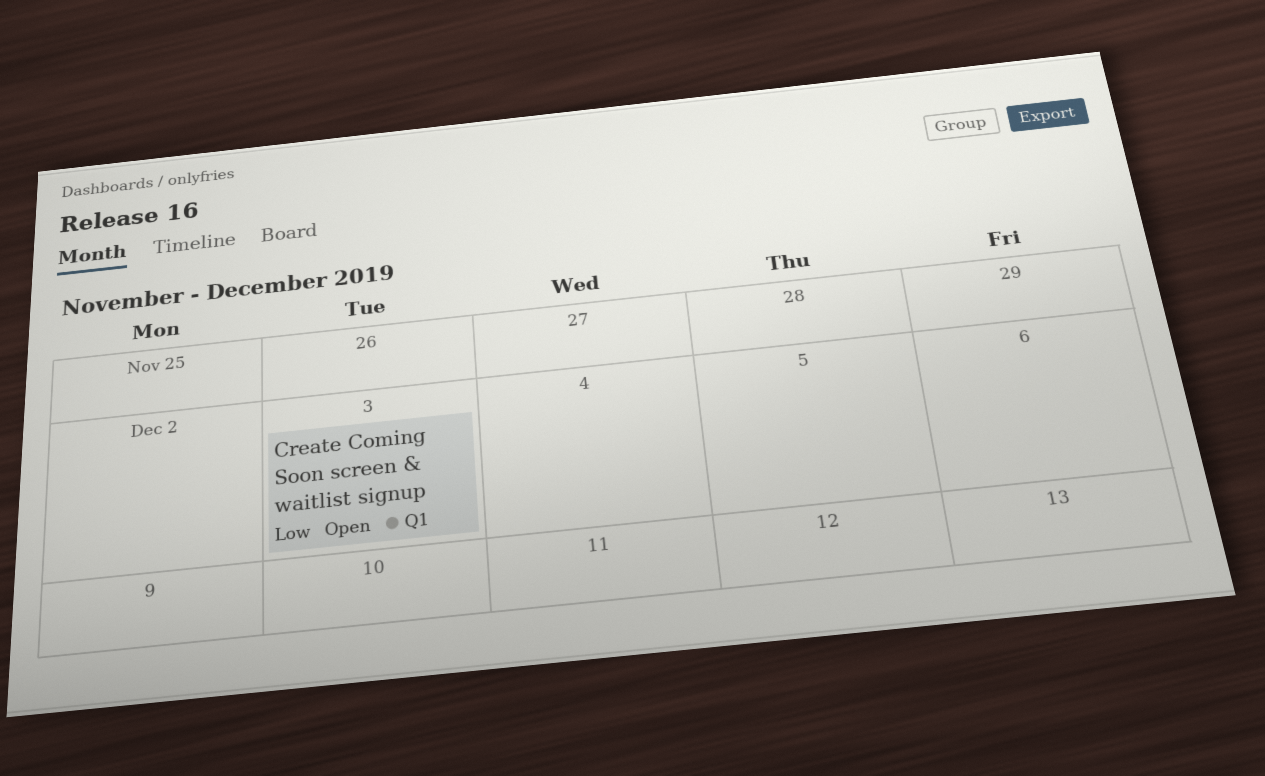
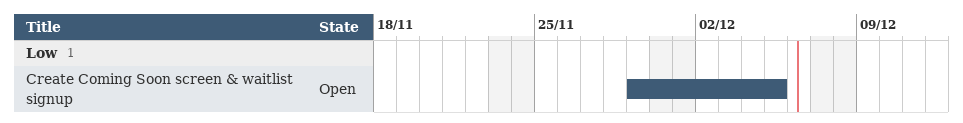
Create Coming Soon screen & waitlist signup, due: Dec 3 -> Dec 5

